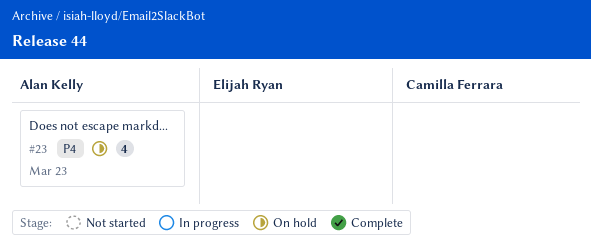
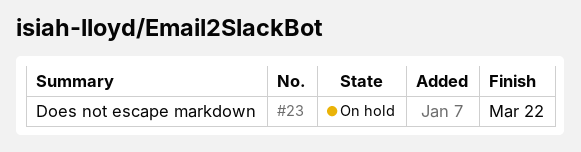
#23, due: Mar 23 -> Mar 22

